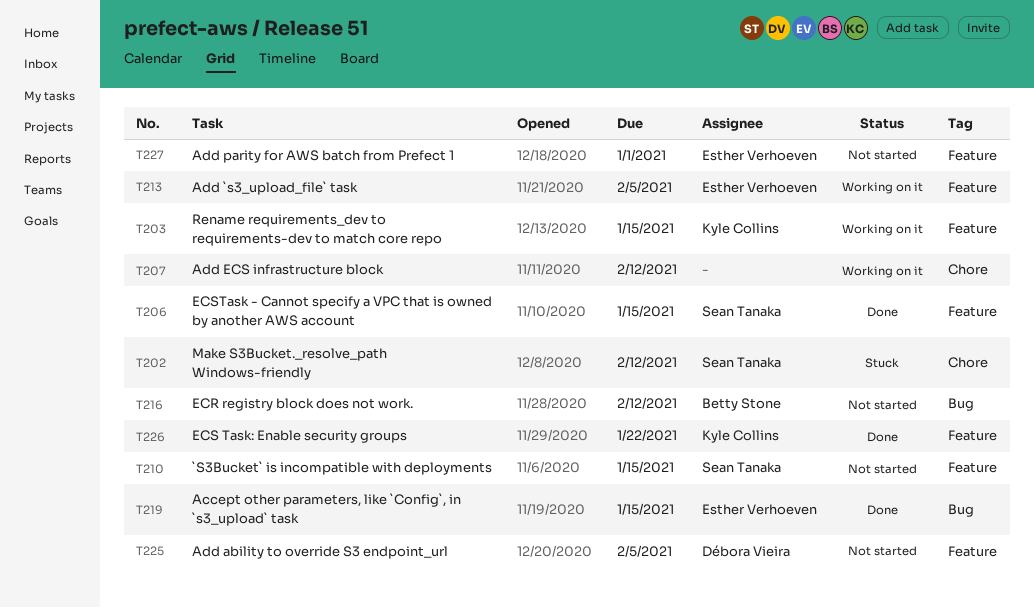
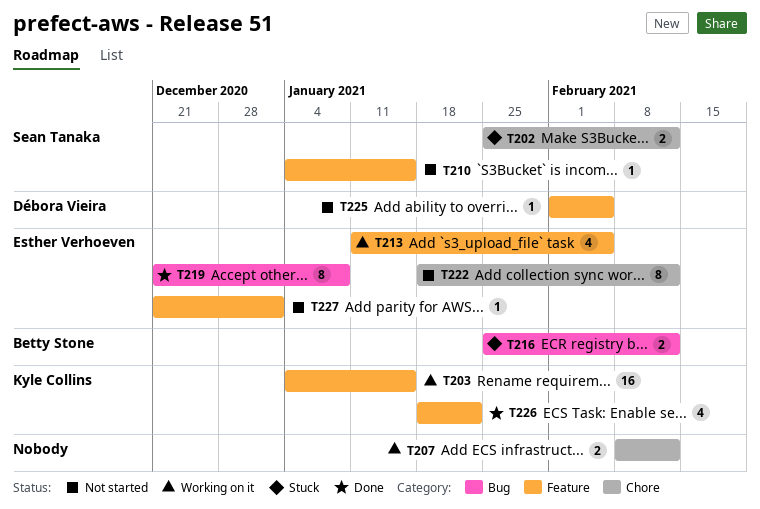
T206: present -> none
T216, status: Not started -> Stuck
T219, due: Jan 15 -> Jan 8
T222: none -> present

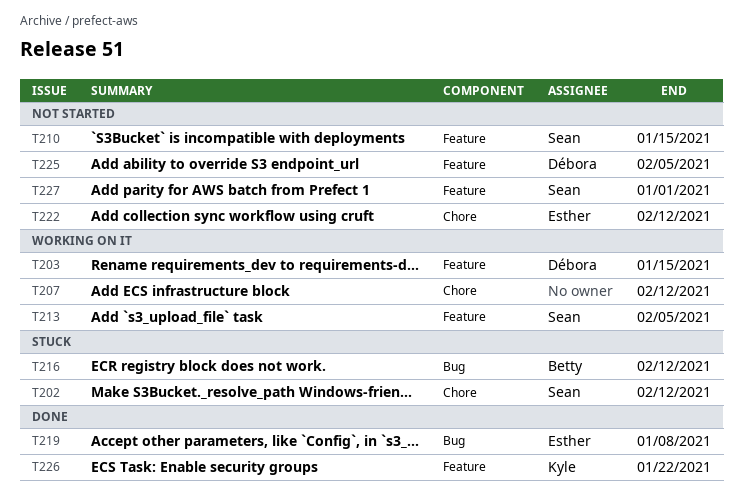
T203, owner: Kyle Collins -> Débora Vieira
T213, owner: Esther Verhoeven -> Sean Tanaka
T227, owner: Esther Verhoeven -> Sean Tanaka

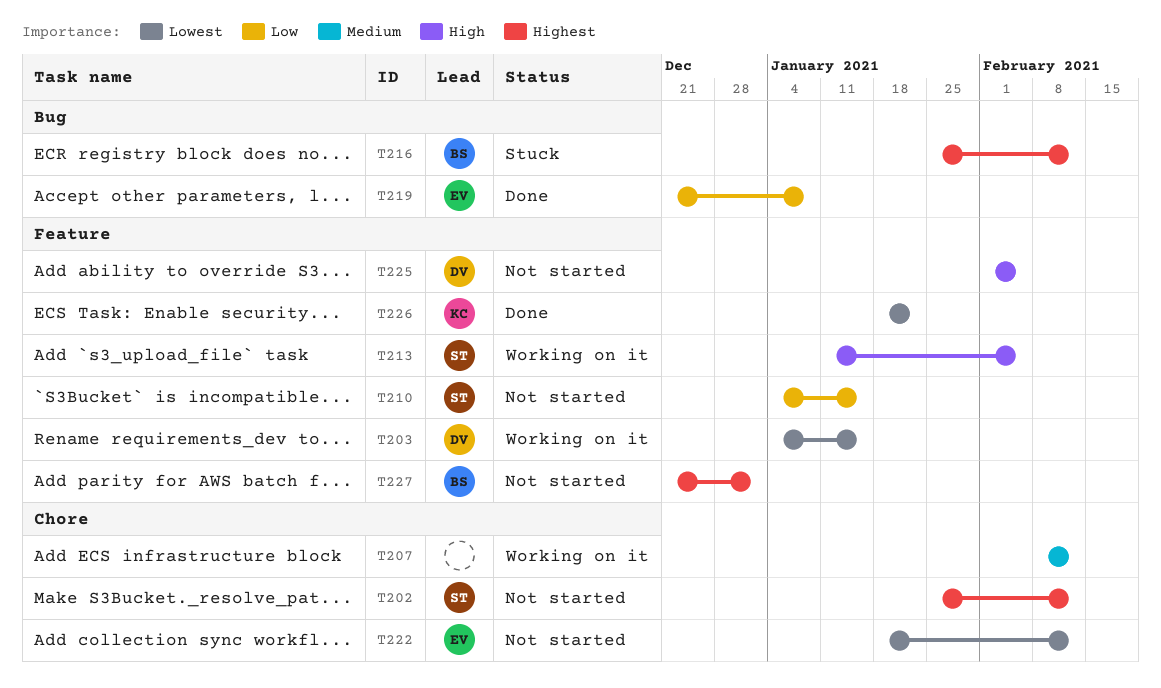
T202, status: Stuck -> Not started
T227, owner: Sean -> Betty

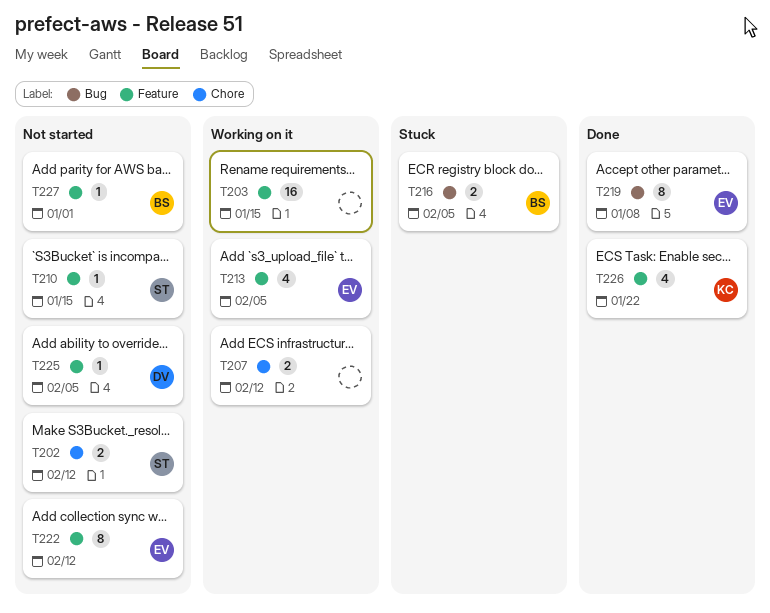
T203, owner: DV -> none
T213, owner: ST -> EV
T216, due: Feb 12 -> Feb 5
T222, label: Chore -> Feature

